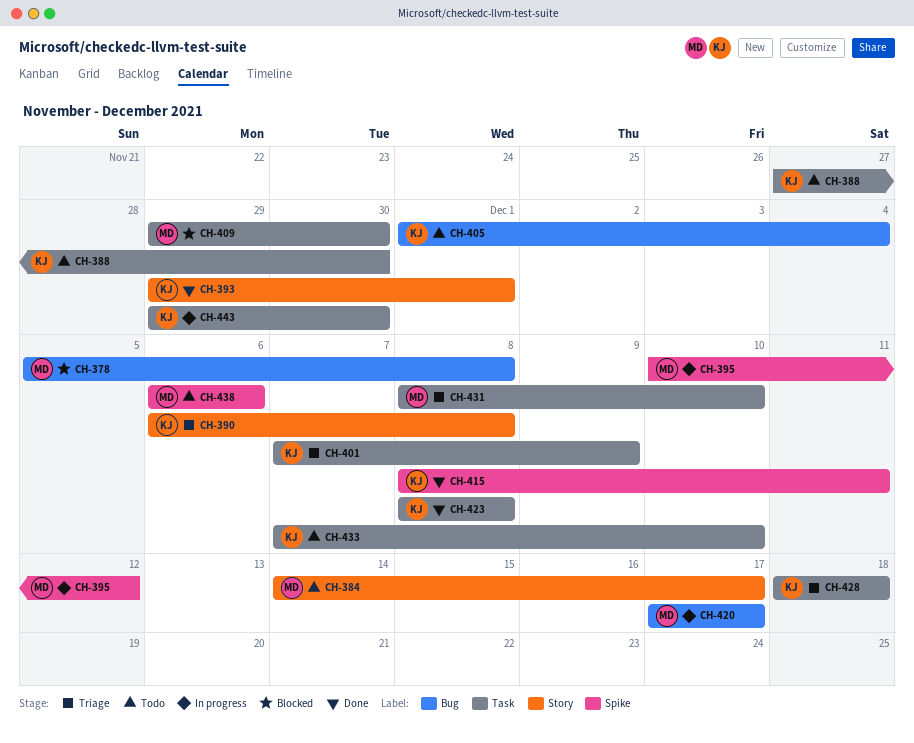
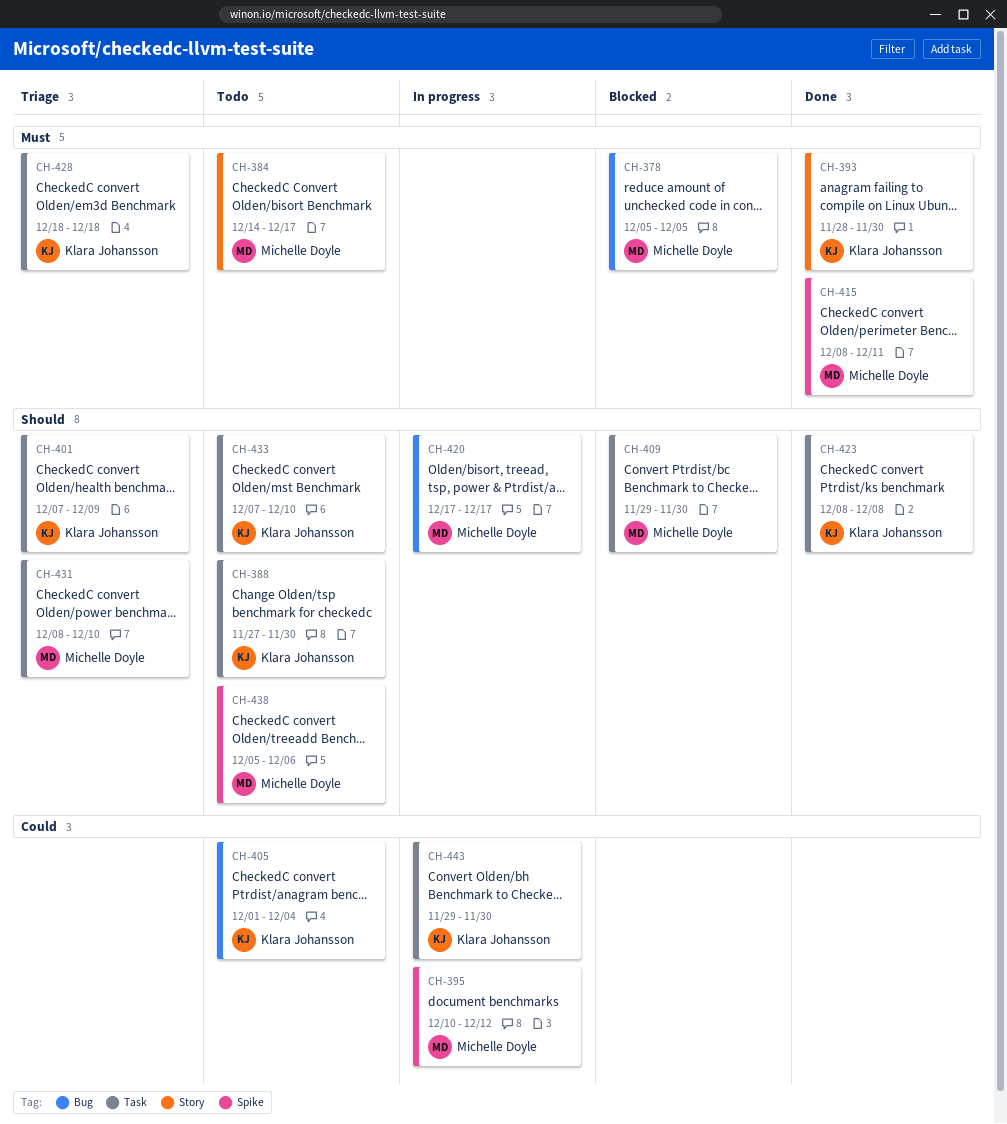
CH-378, due: Dec 8 -> Dec 5
CH-390: present -> none
CH-393, start: Nov 29 -> Nov 28
CH-393, due: Dec 1 -> Nov 30
CH-415, owner: Klara Johansson -> Michelle Doyle
CH-438, start: Dec 6 -> Dec 5

